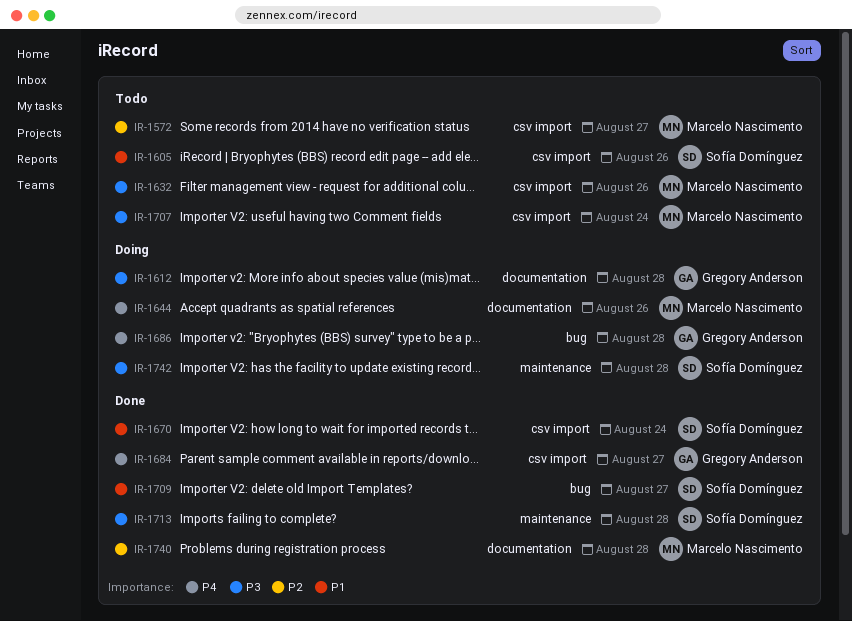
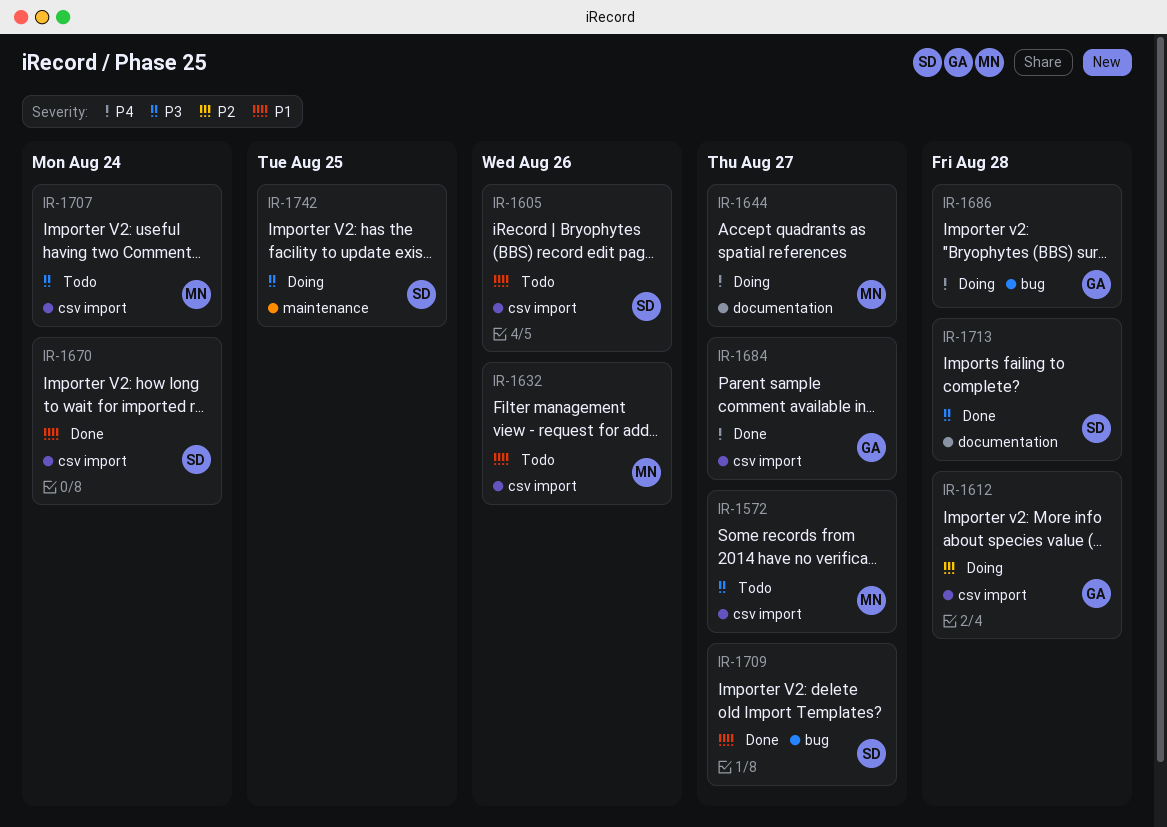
IR-1572, priority: P2 -> P3
IR-1612, priority: P3 -> P2
IR-1612, label: documentation -> csv import
IR-1632, priority: P3 -> P1
IR-1644, due: Aug 26 -> Aug 27
IR-1713, label: maintenance -> documentation
IR-1740: present -> none
IR-1742, due: Aug 28 -> Aug 25

